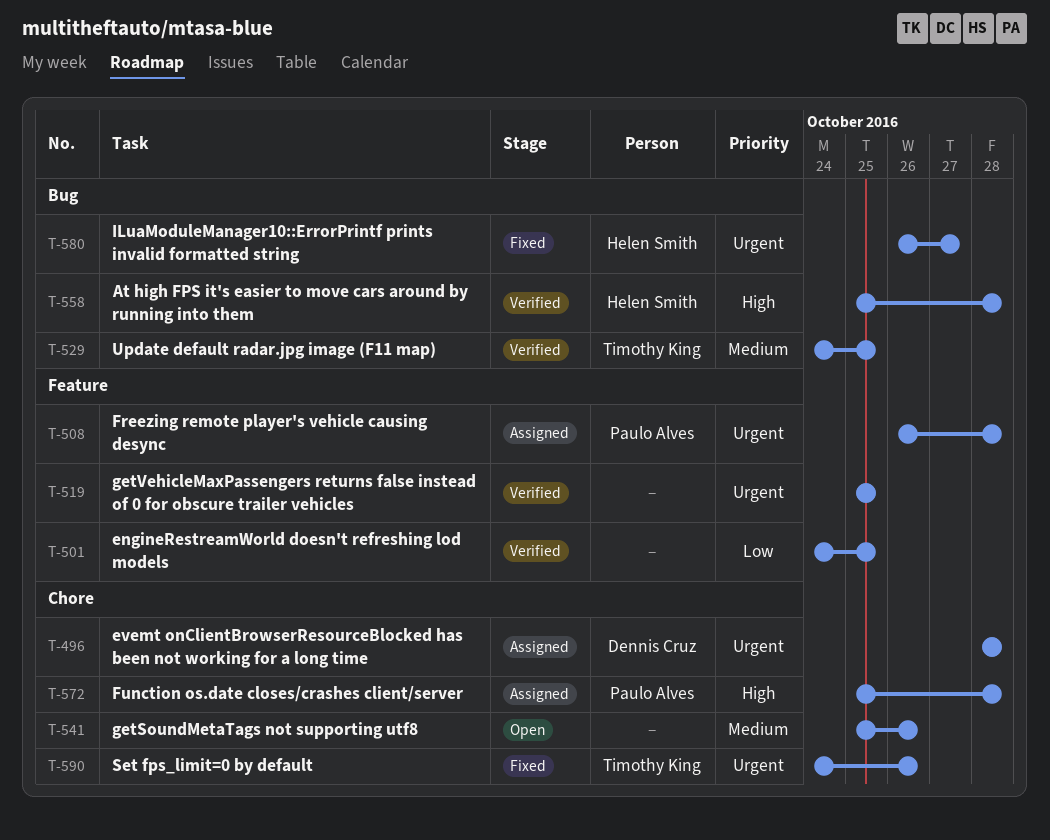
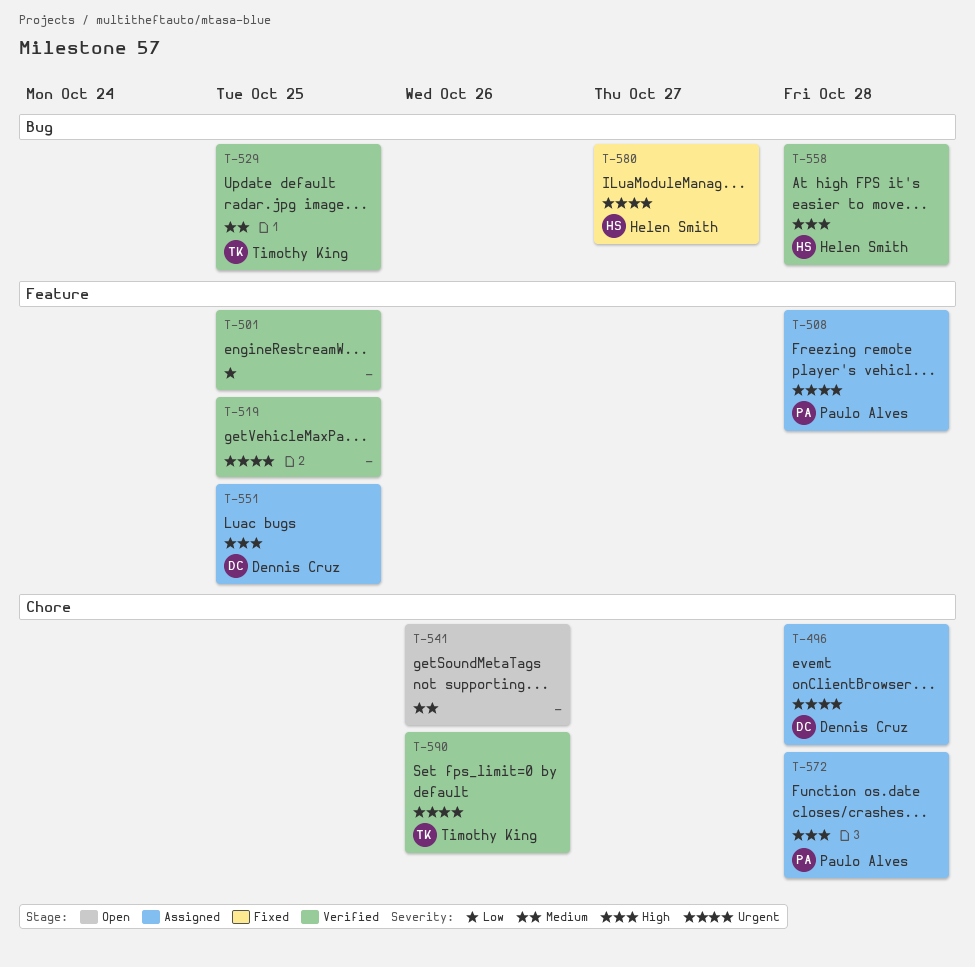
T-551: none -> present
T-590, status: Fixed -> Verified

